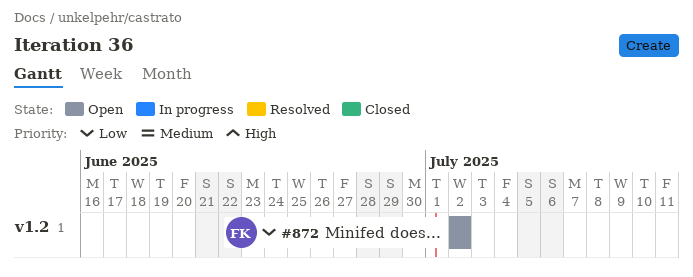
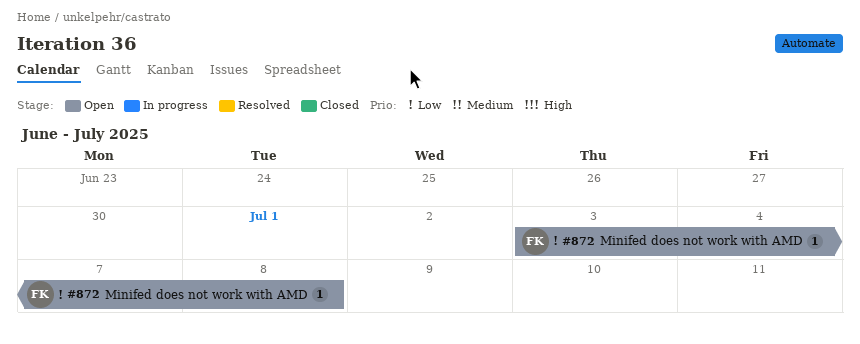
#872, start: Jul 2 -> Jul 3
#872, due: Jul 2 -> Jul 8

